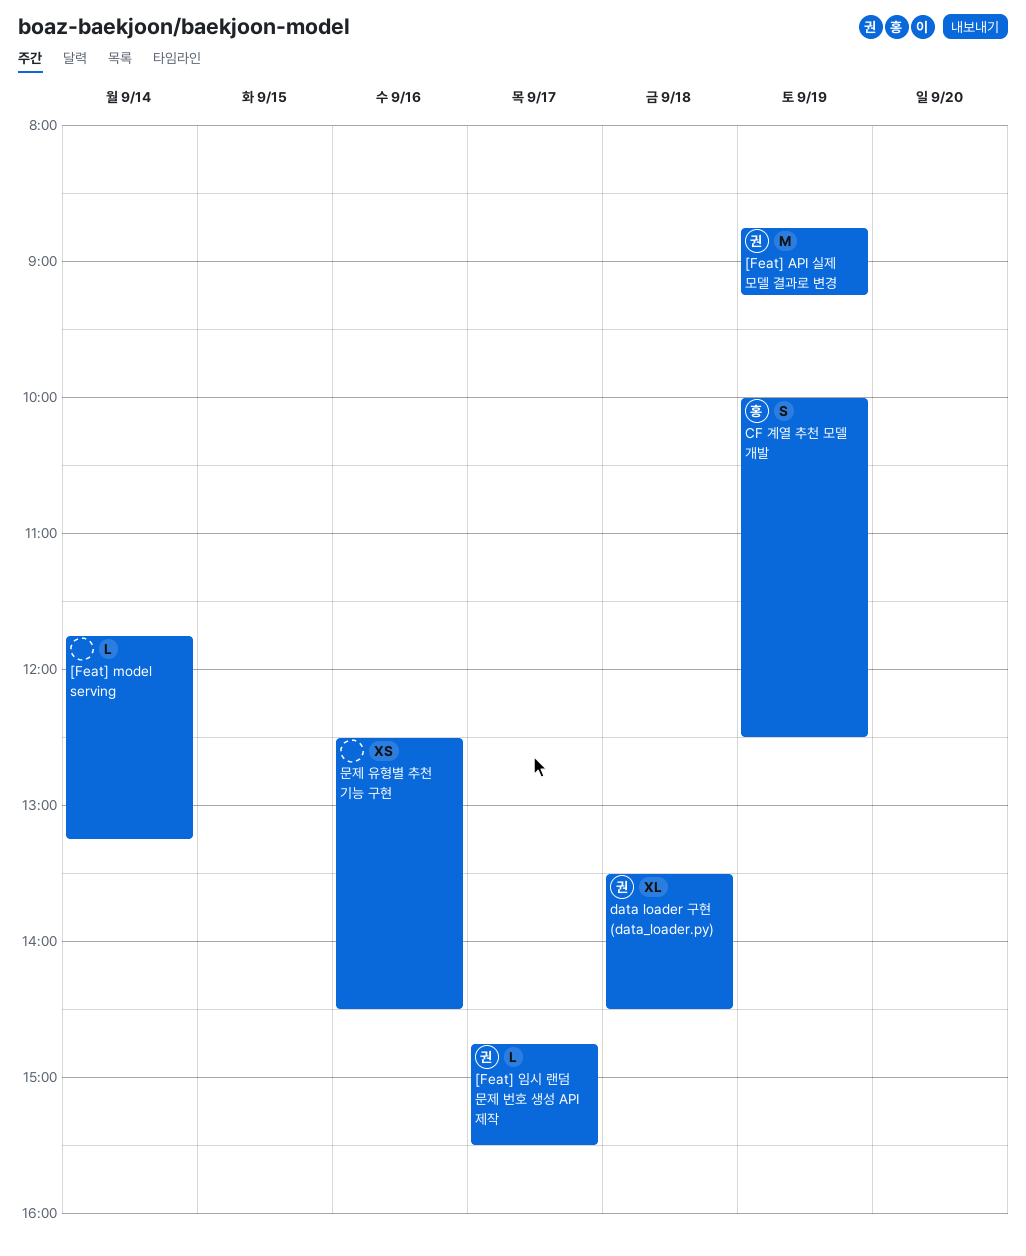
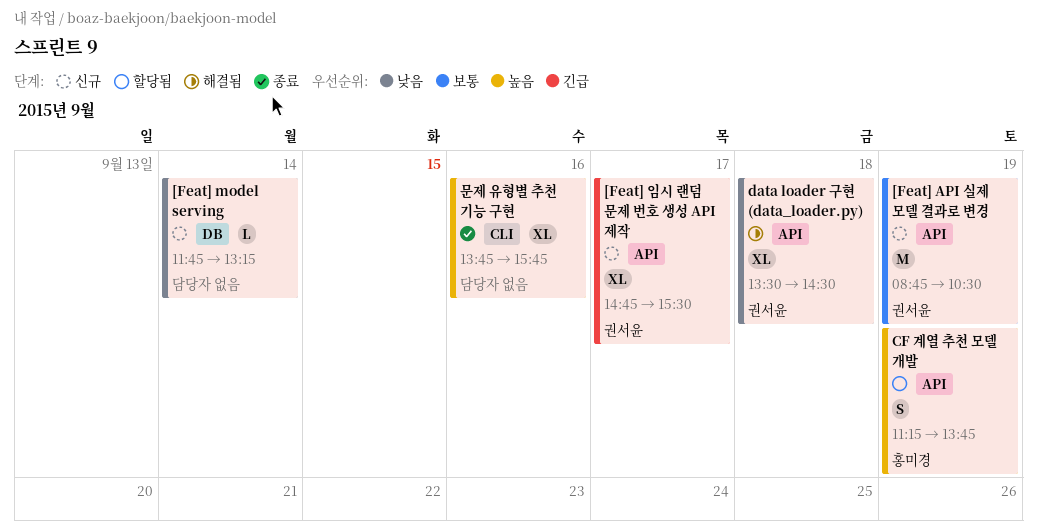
[Feat] API 실제 모델 결과로 변경, ends: 09:15 -> 10:30
[Feat] 임시 랜덤 문제 번호 생성 API 제작, estimate: L -> XL
CF 계열 추천 모델 개발, begins: 10:00 -> 11:15
CF 계열 추천 모델 개발, ends: 12:30 -> 13:45
문제 유형별 추천 기능 구현, estimate: XS -> XL
문제 유형별 추천 기능 구현, begins: 12:30 -> 13:45
문제 유형별 추천 기능 구현, ends: 14:30 -> 15:45

